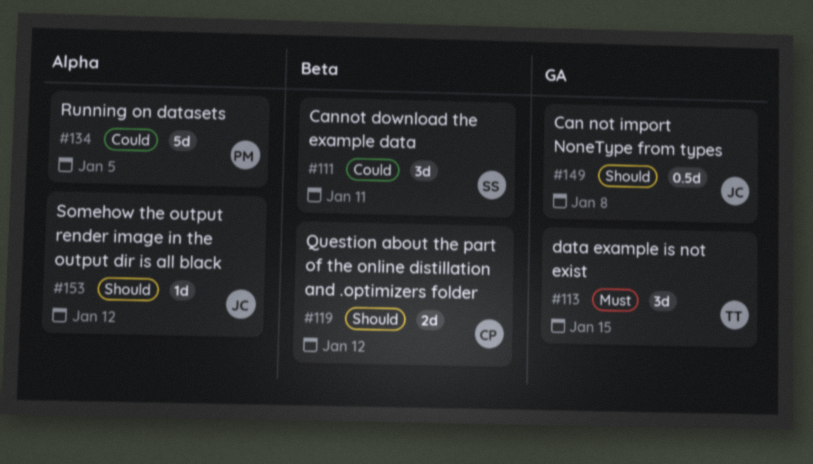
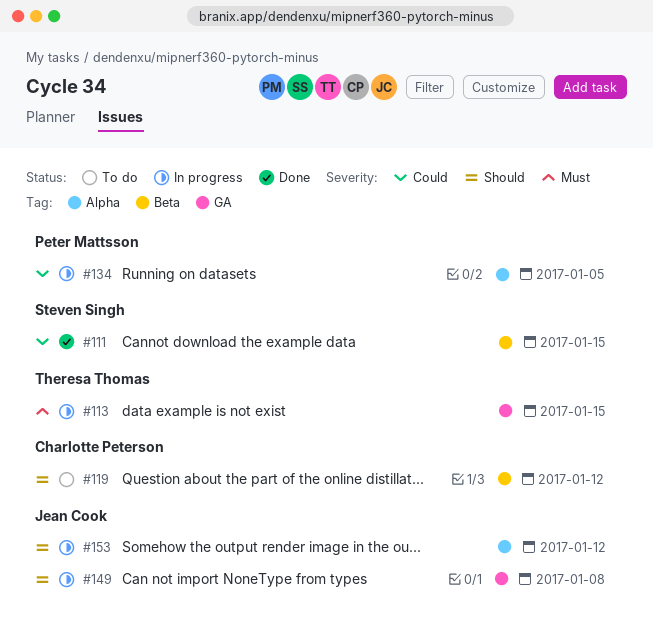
#111, due: Jan 11 -> Jan 15

